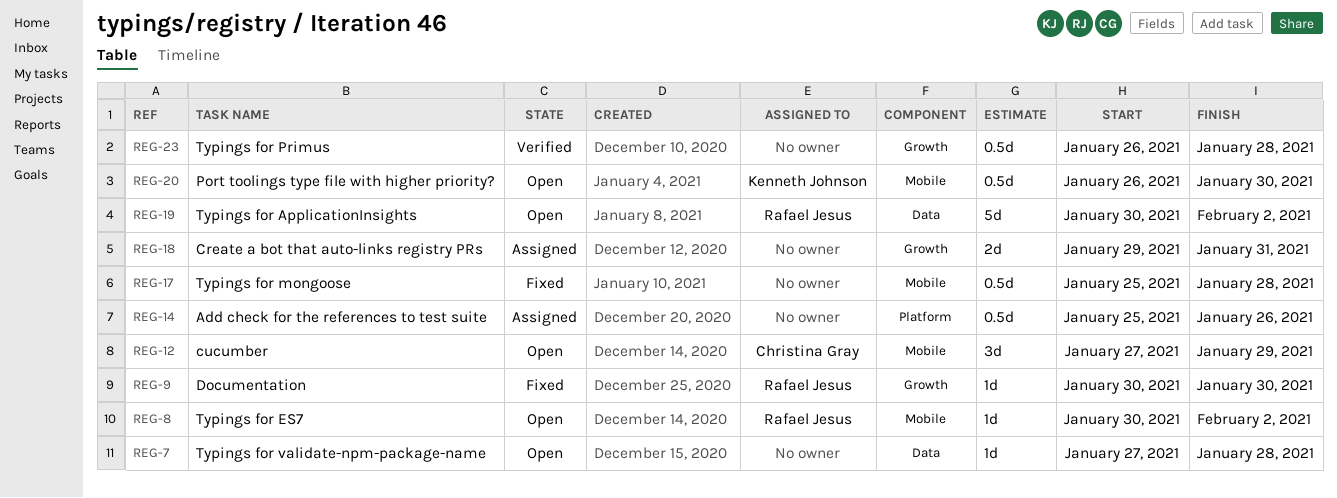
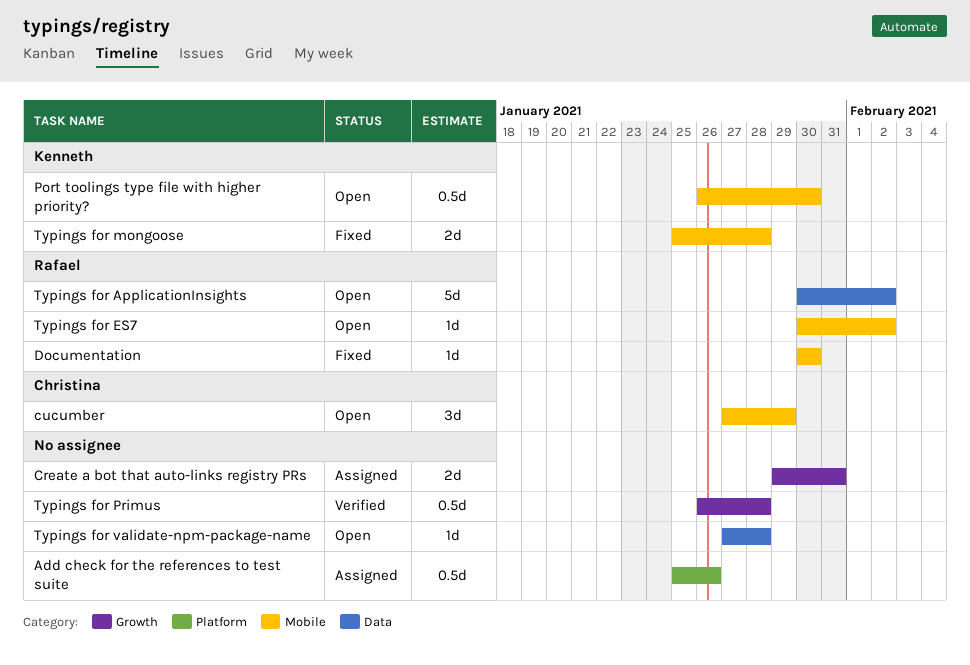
Documentation, label: Growth -> Mobile
Typings for mongoose, owner: none -> Kenneth Johnson
Typings for mongoose, estimate: 0.5d -> 2d

